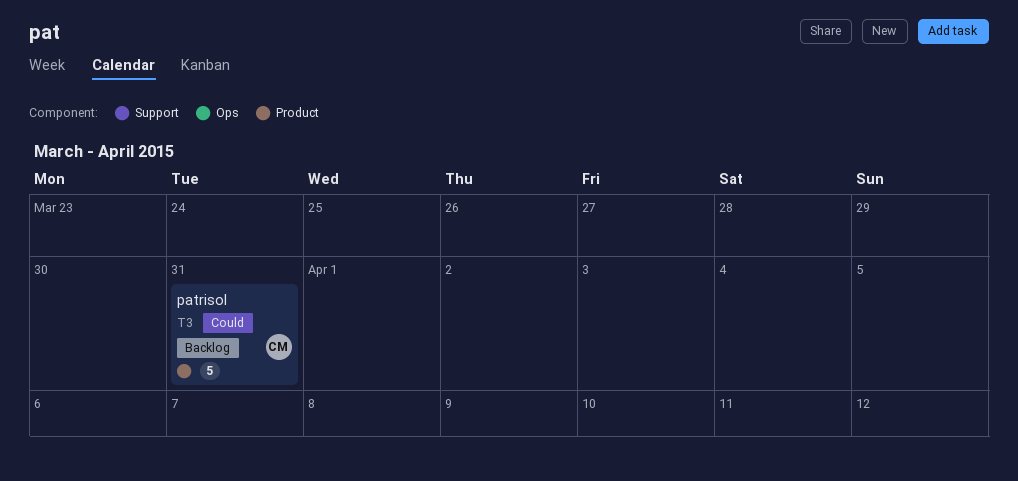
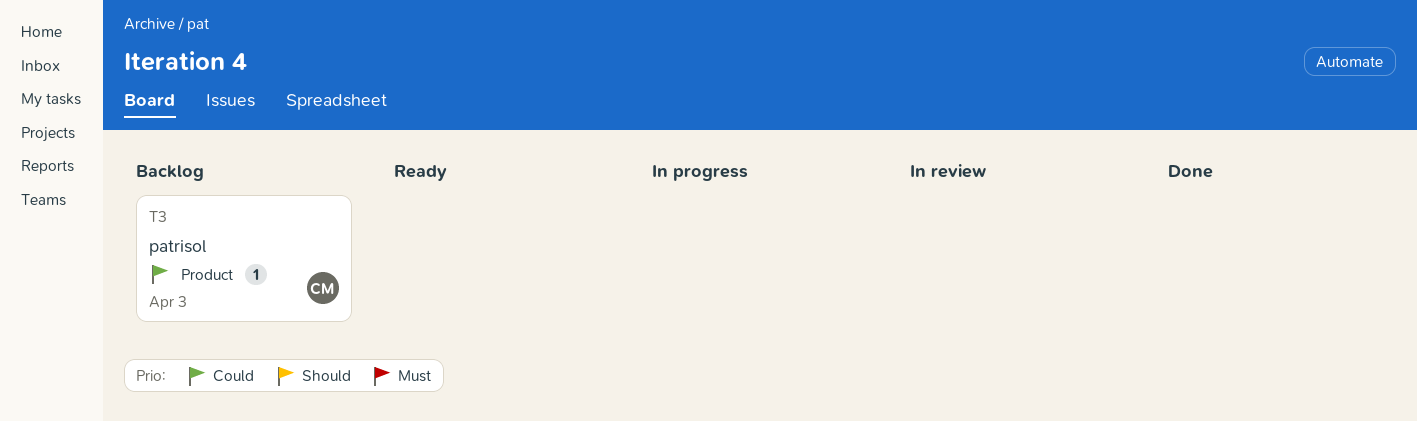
T3, estimate: 5 -> 1
T3, due: Mar 31 -> Apr 3

